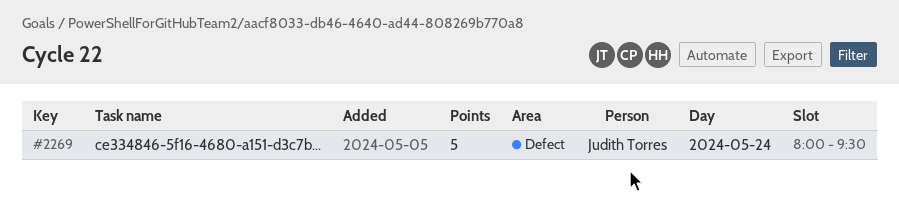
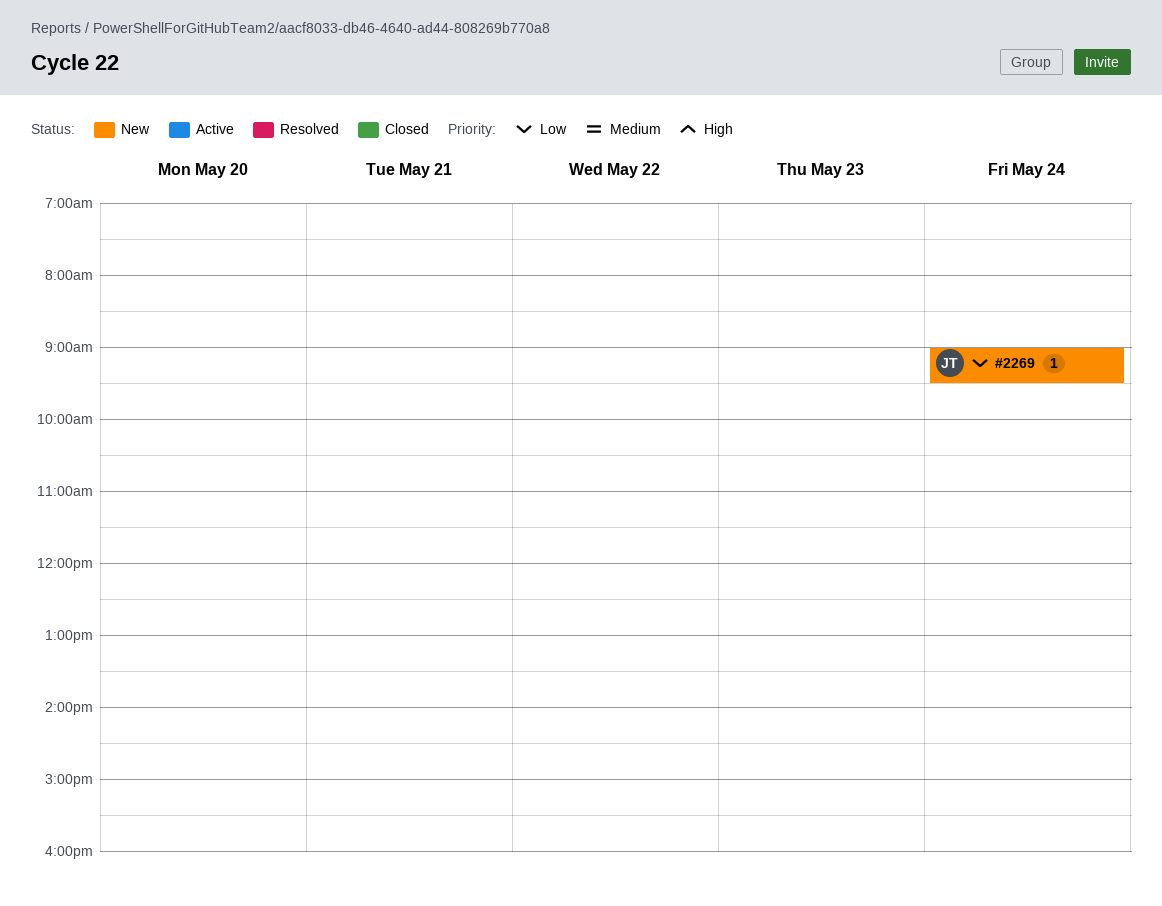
#2269, estimate: 5 -> 1
#2269, begins: 08:00 -> 09:00

